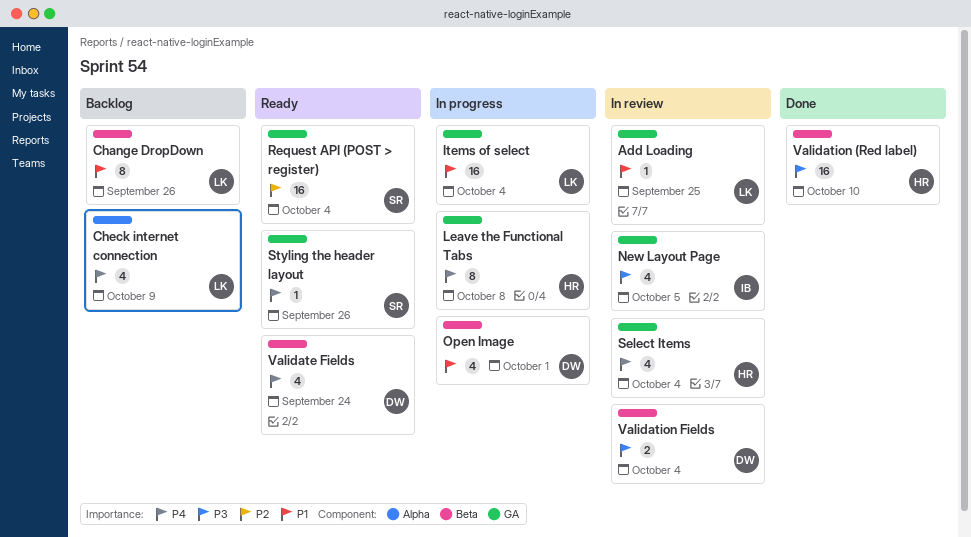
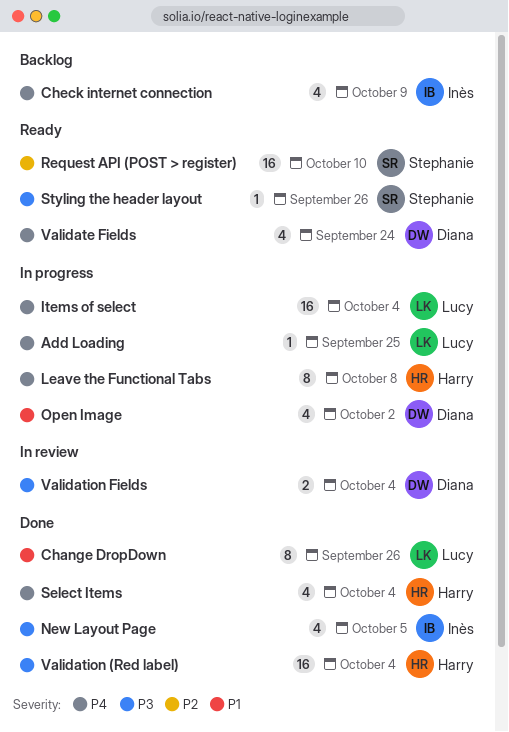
Add Loading, status: In review -> In progress
Add Loading, priority: P1 -> P4
Change DropDown, status: Backlog -> Done
Check internet connection, owner: Lucy -> Inès
Items of select, priority: P1 -> P4
New Layout Page, status: In review -> Done
Open Image, due: Oct 1 -> Oct 2
Request API (POST > register), due: Oct 4 -> Oct 10
Select Items, status: In review -> Done
Styling the header layout, priority: P4 -> P3
Validation (Red label), due: Oct 10 -> Oct 4

